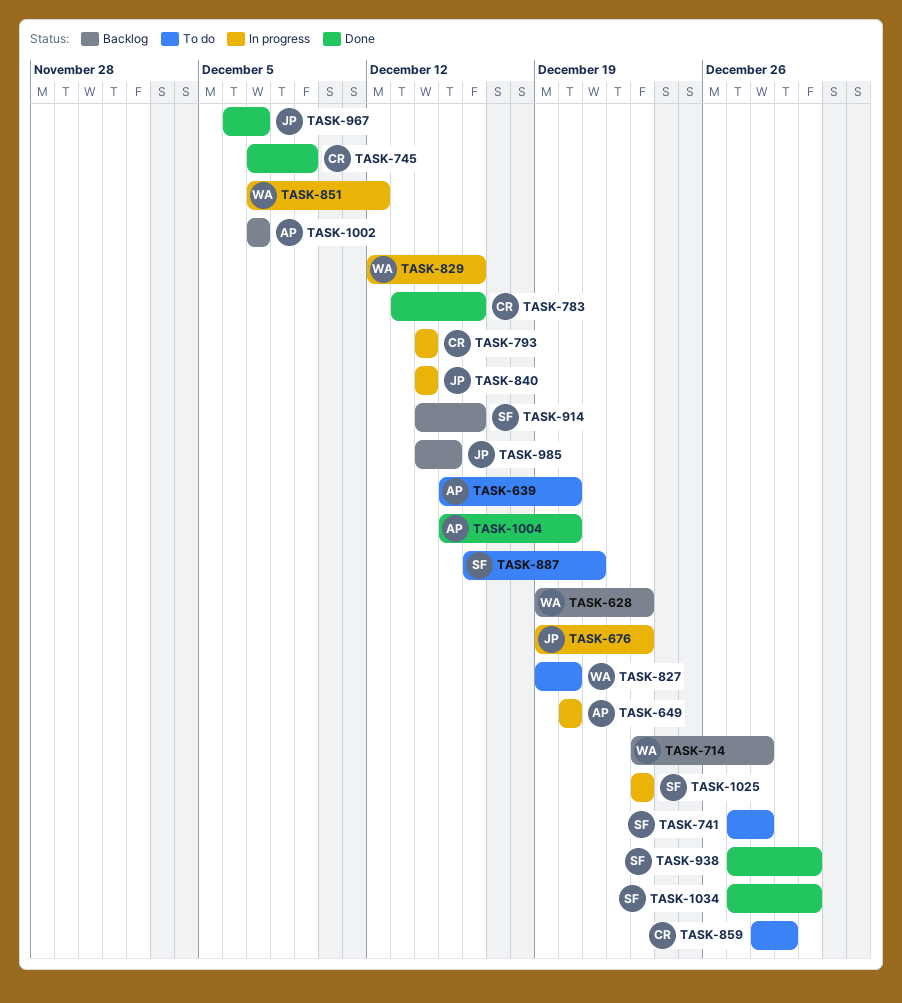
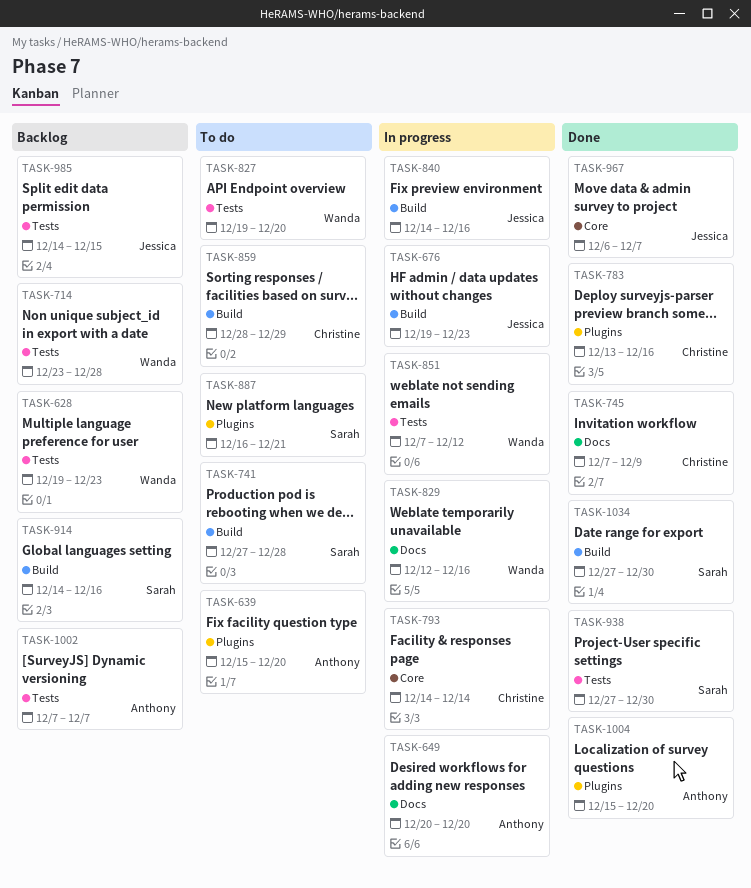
TASK-840, due: Dec 14 -> Dec 16
TASK-1025: present -> none

